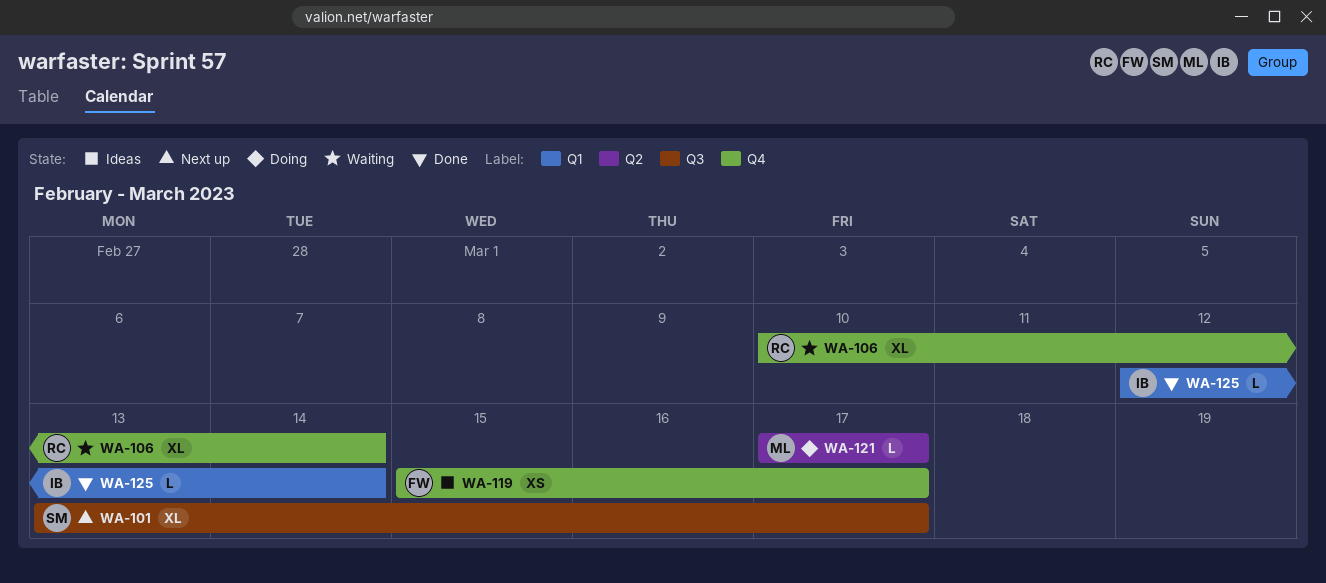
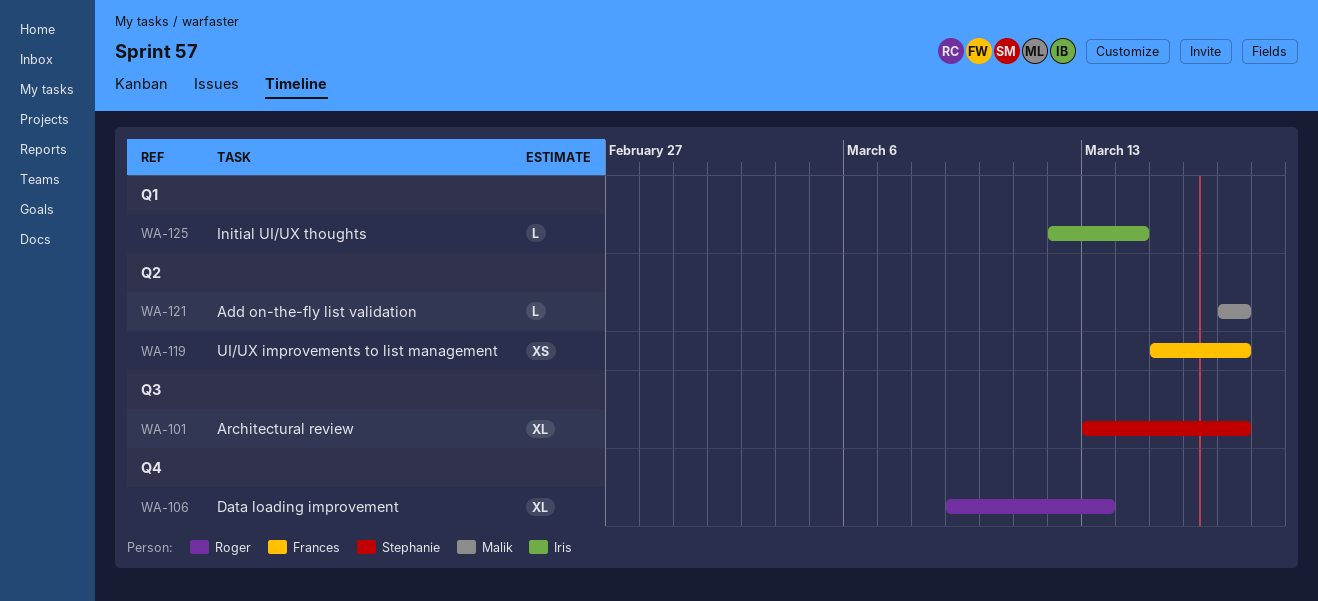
WA-106, start: Mar 10 -> Mar 9
WA-106, due: Mar 14 -> Mar 13
WA-119, label: Q4 -> Q2

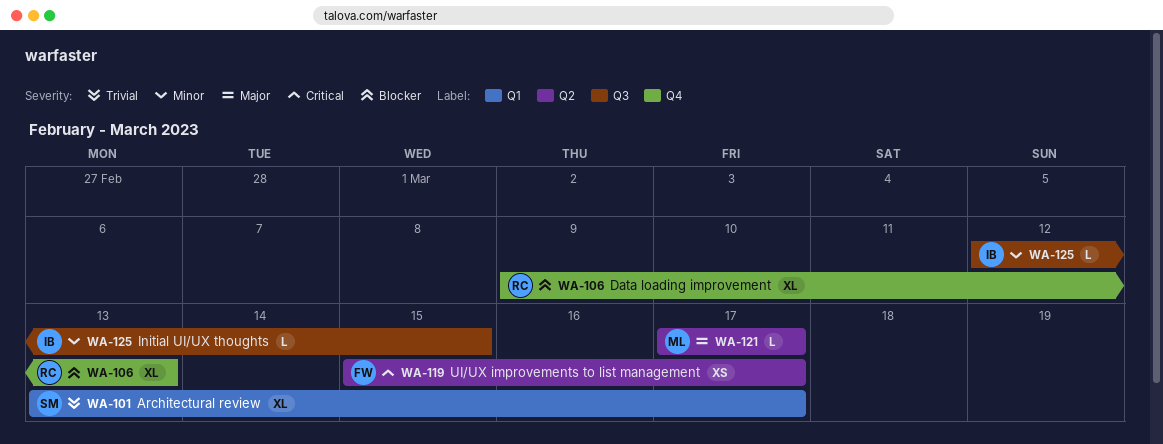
WA-101, label: Q3 -> Q1
WA-125, label: Q1 -> Q3
WA-125, due: Mar 14 -> Mar 15

